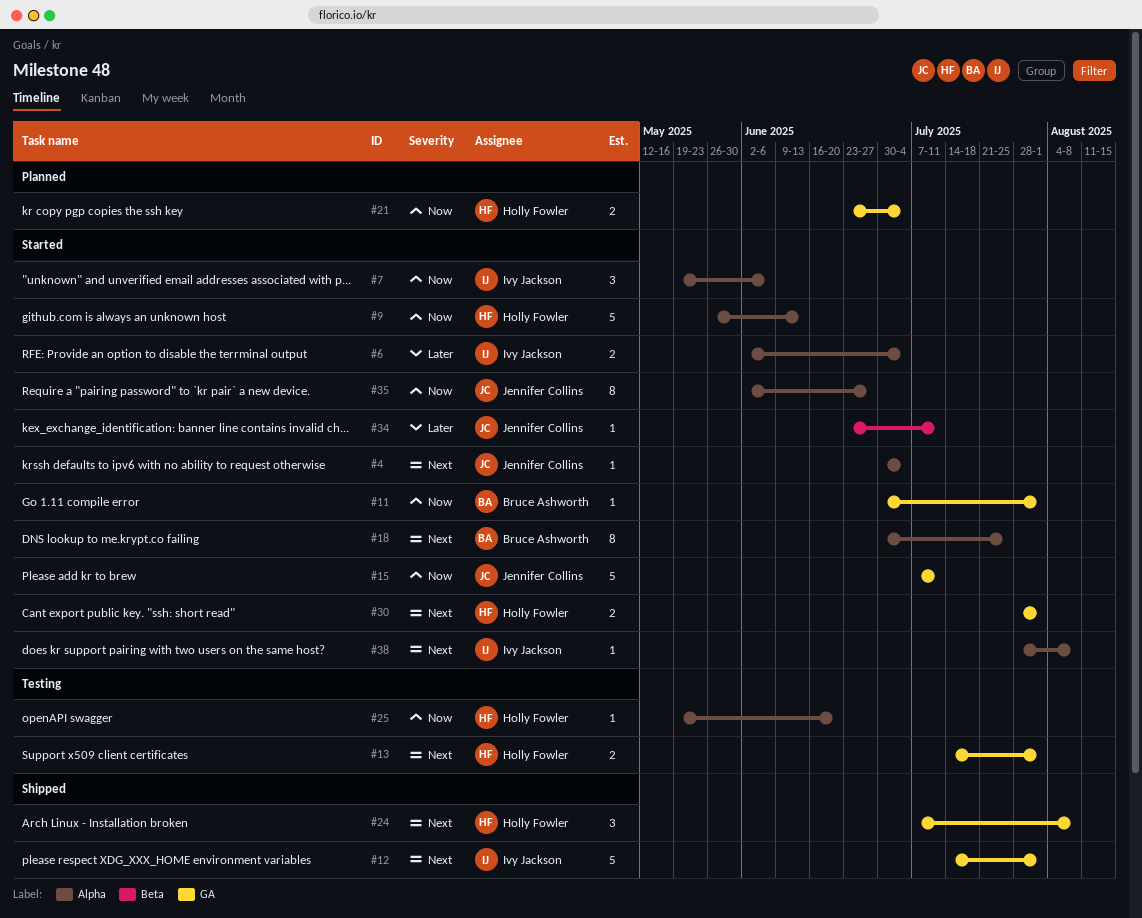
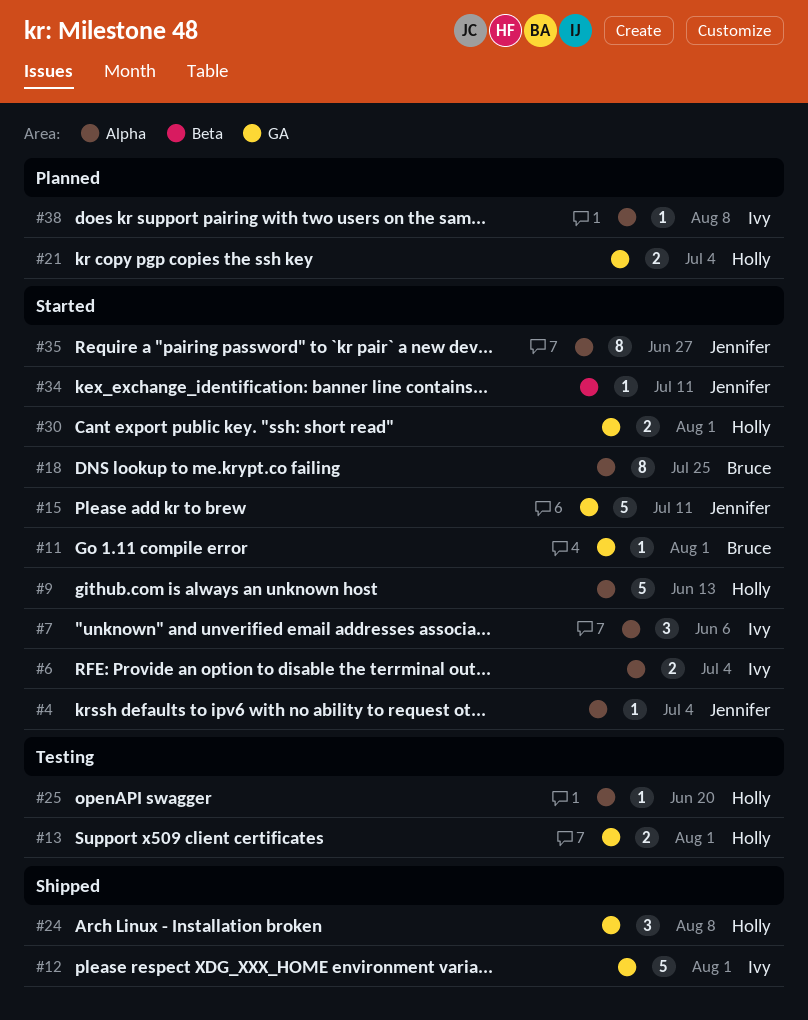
#38, status: Started -> Planned

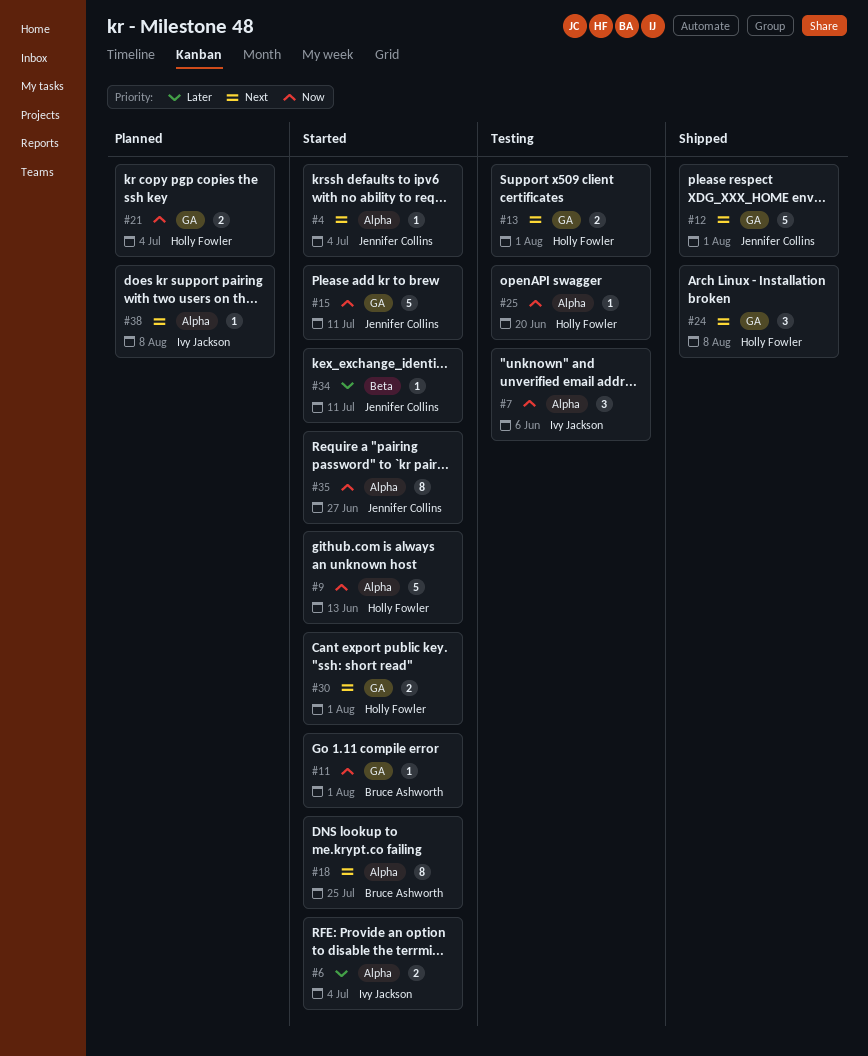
#7, status: Started -> Testing
#12, owner: Ivy Jackson -> Jennifer Collins

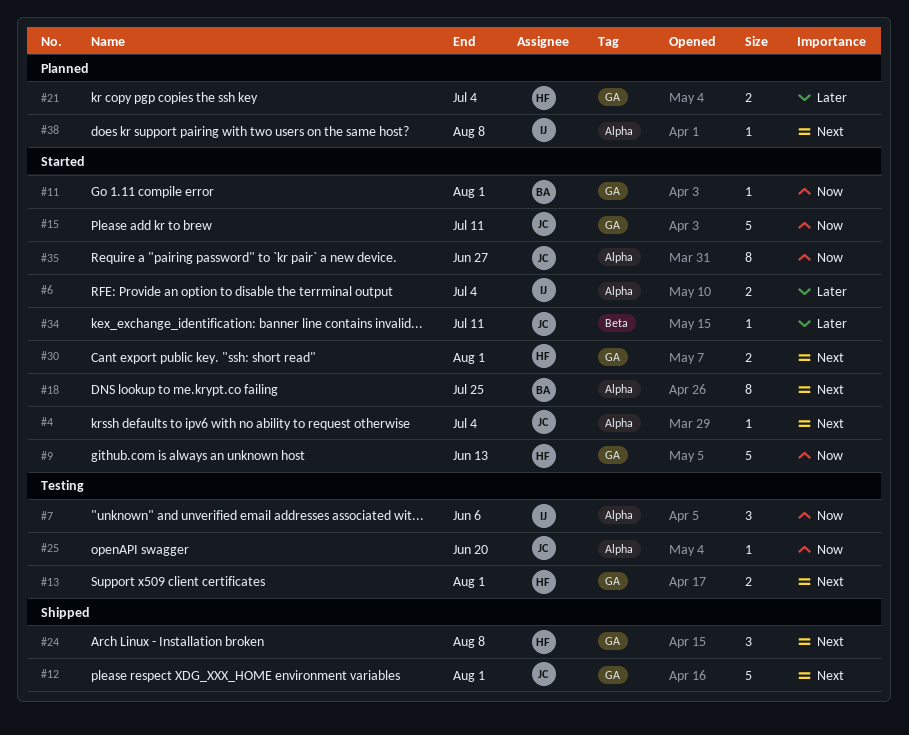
#9, label: Alpha -> GA
#21, priority: Now -> Later
#25, owner: Holly Fowler -> Jennifer Collins

